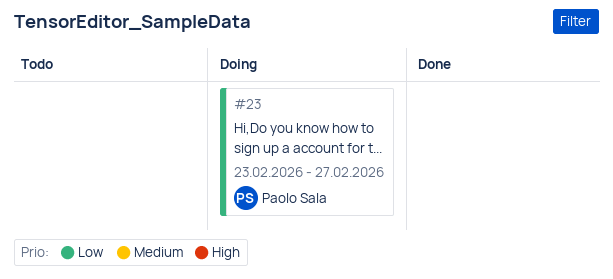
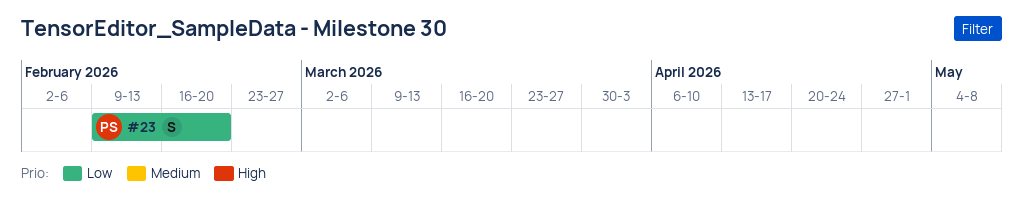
#23, start: Feb 23 -> Feb 9
#23, due: Feb 27 -> Feb 20

